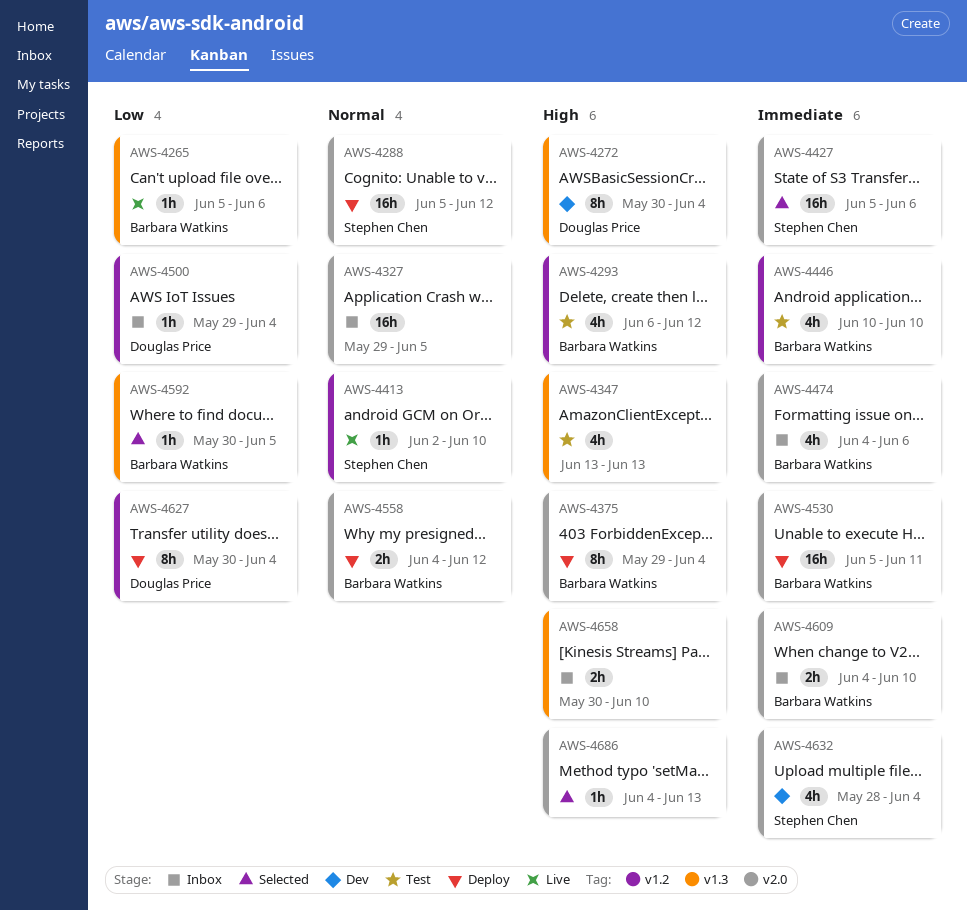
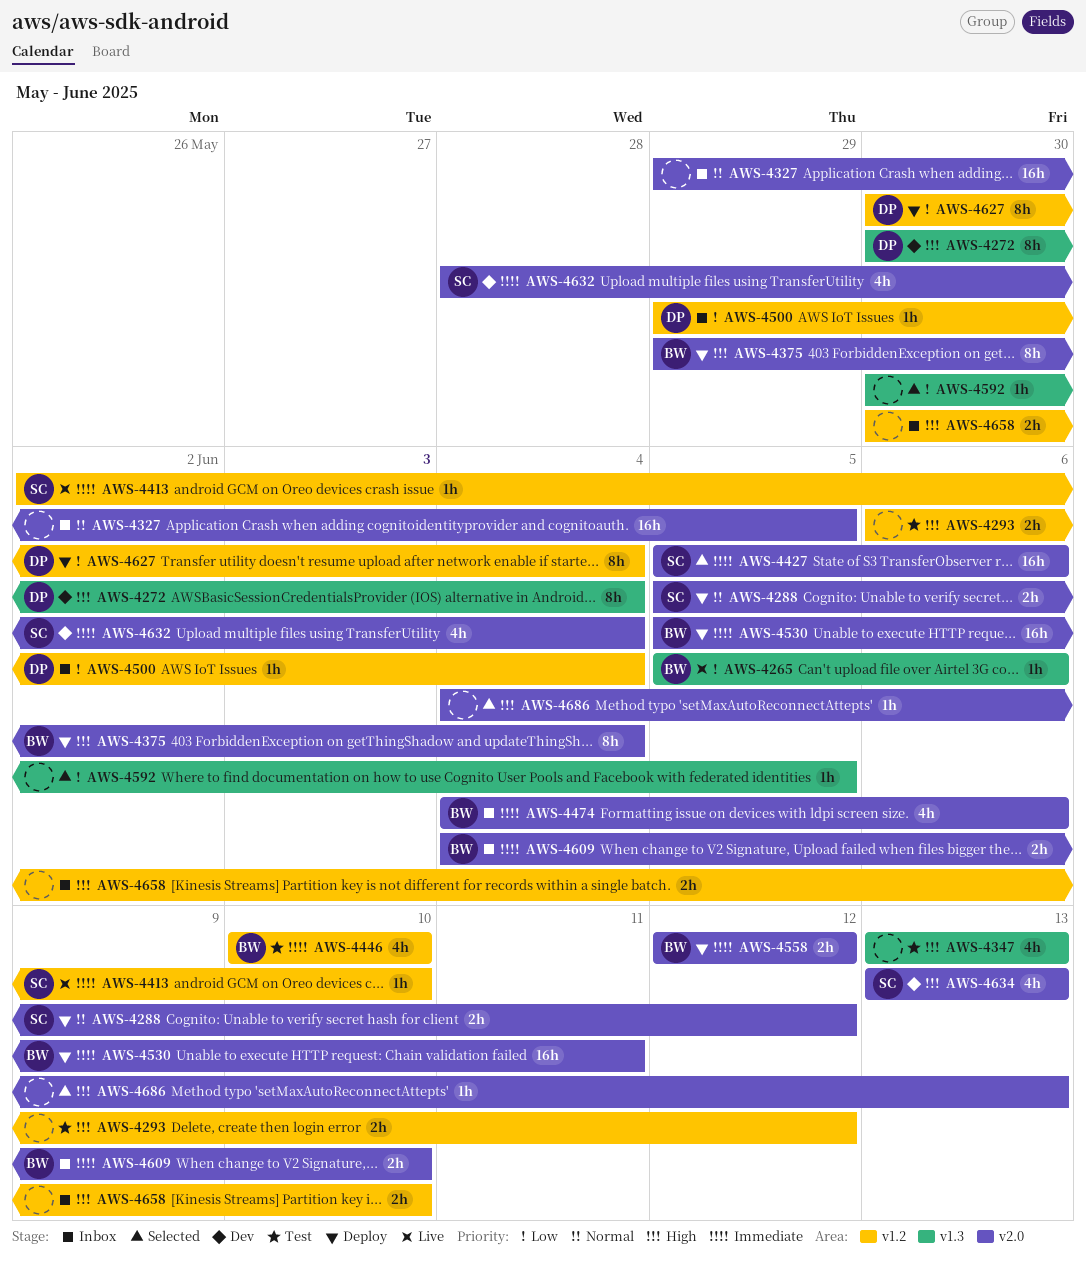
AWS-4288, estimate: 16h -> 2h
AWS-4293, owner: Barbara Watkins -> none
AWS-4293, estimate: 4h -> 2h
AWS-4413, priority: Normal -> Immediate
AWS-4558, priority: Normal -> Immediate
AWS-4558, start: Jun 4 -> Jun 12
AWS-4592, owner: Barbara Watkins -> none
AWS-4634: none -> present
AWS-4658, label: v1.3 -> v1.2

